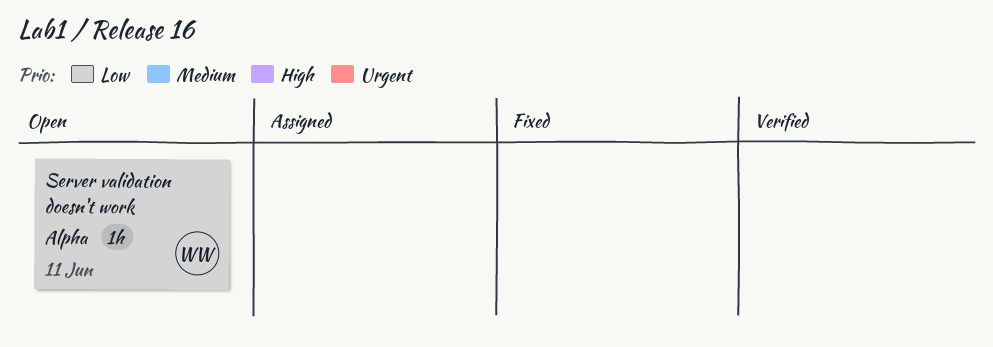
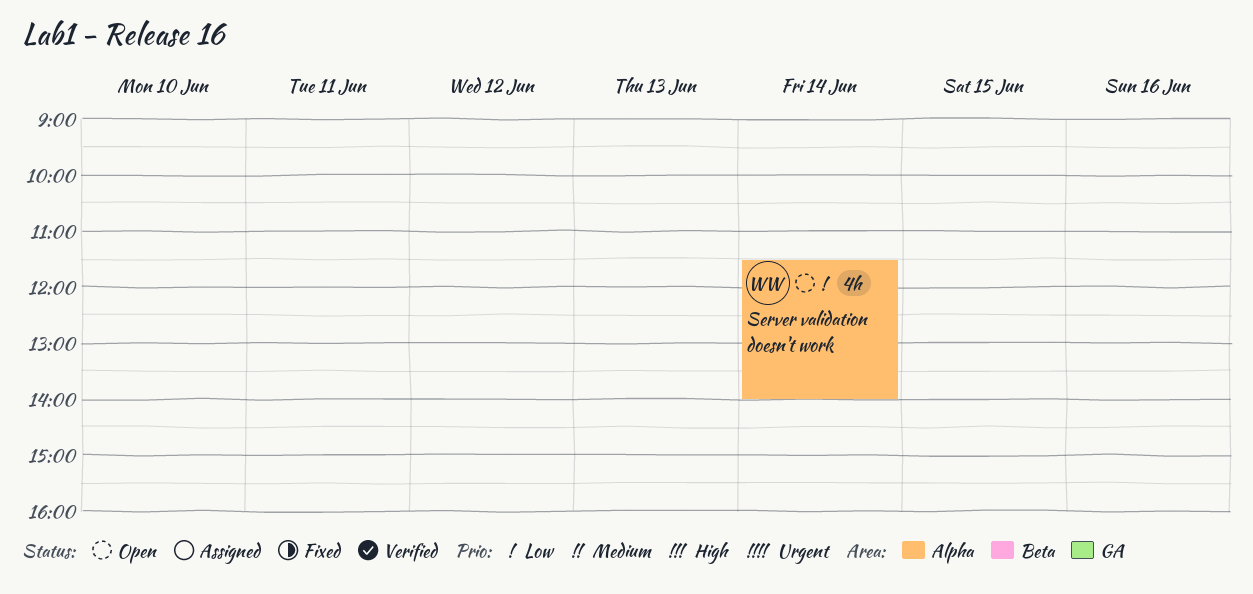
Server validation doesn't work, estimate: 1h -> 4h
Server validation doesn't work, day: Jun 11 -> Jun 14

